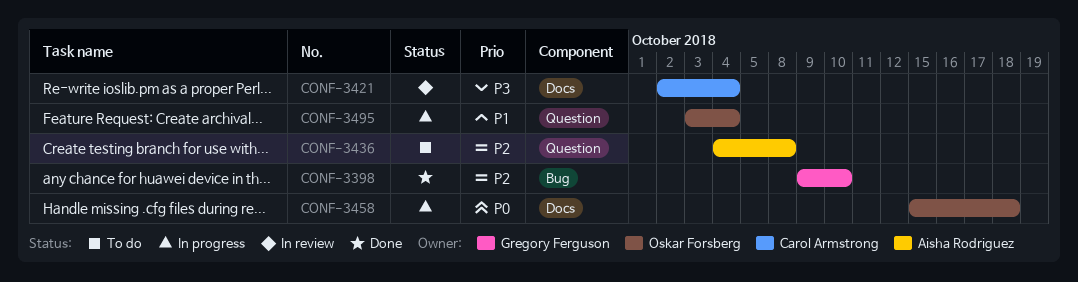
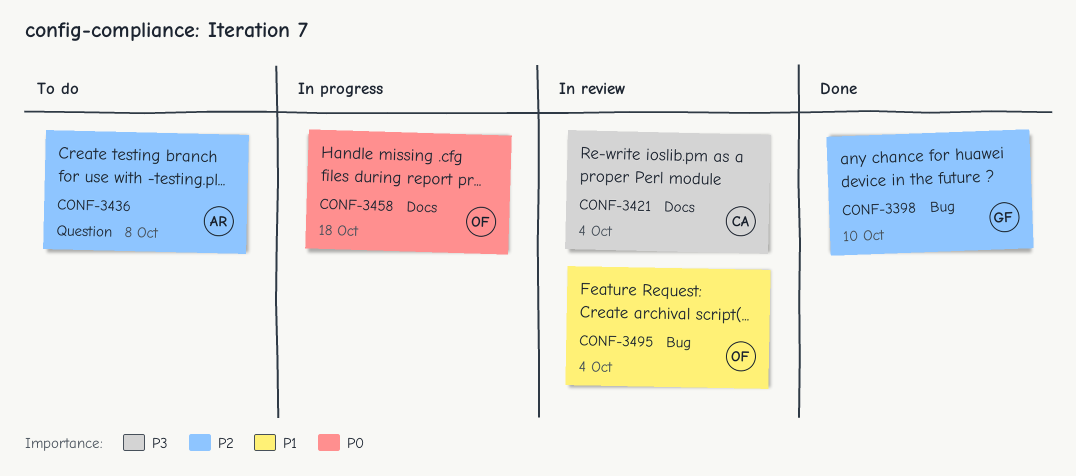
CONF-3495, status: In progress -> In review
CONF-3495, label: Question -> Bug

